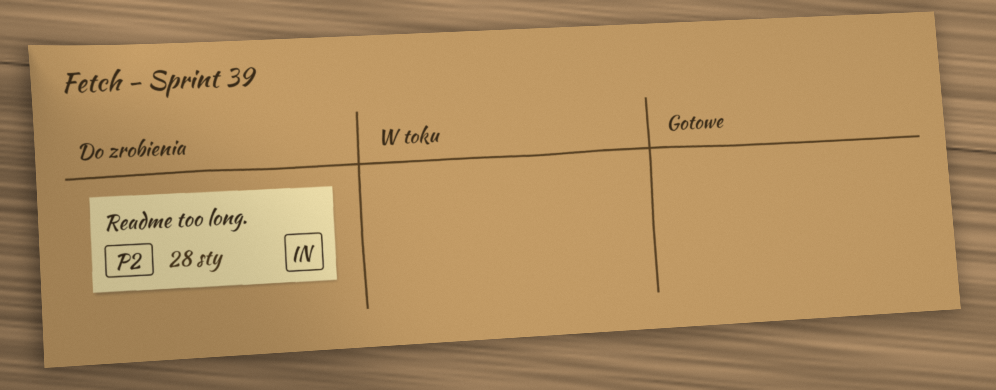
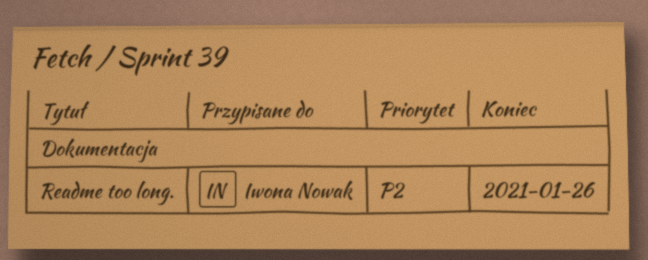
Readme too long., due: Jan 28 -> Jan 26

